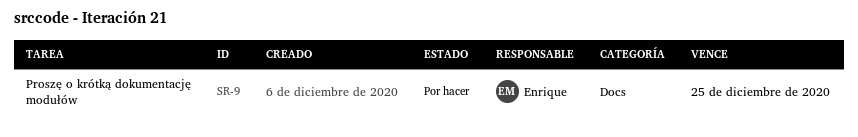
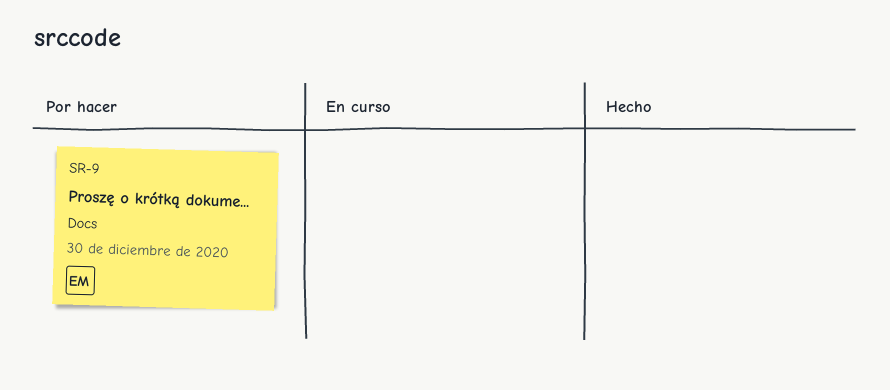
SR-9, due: Dec 25 -> Dec 30

